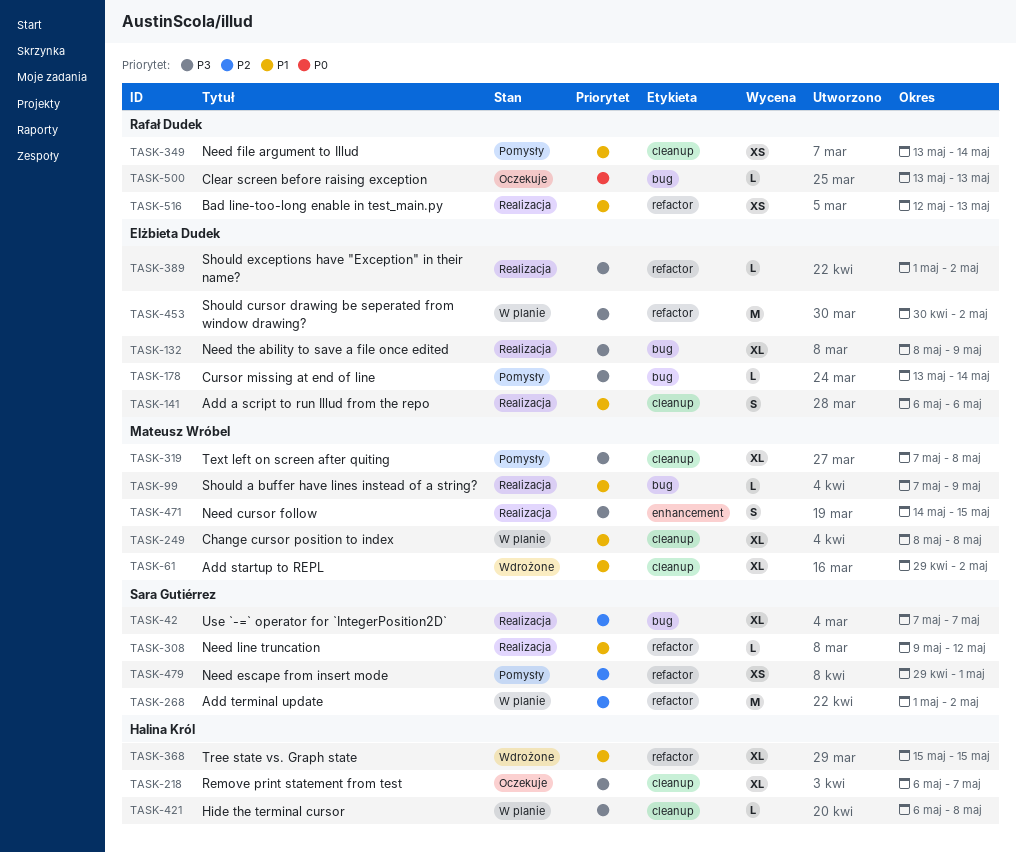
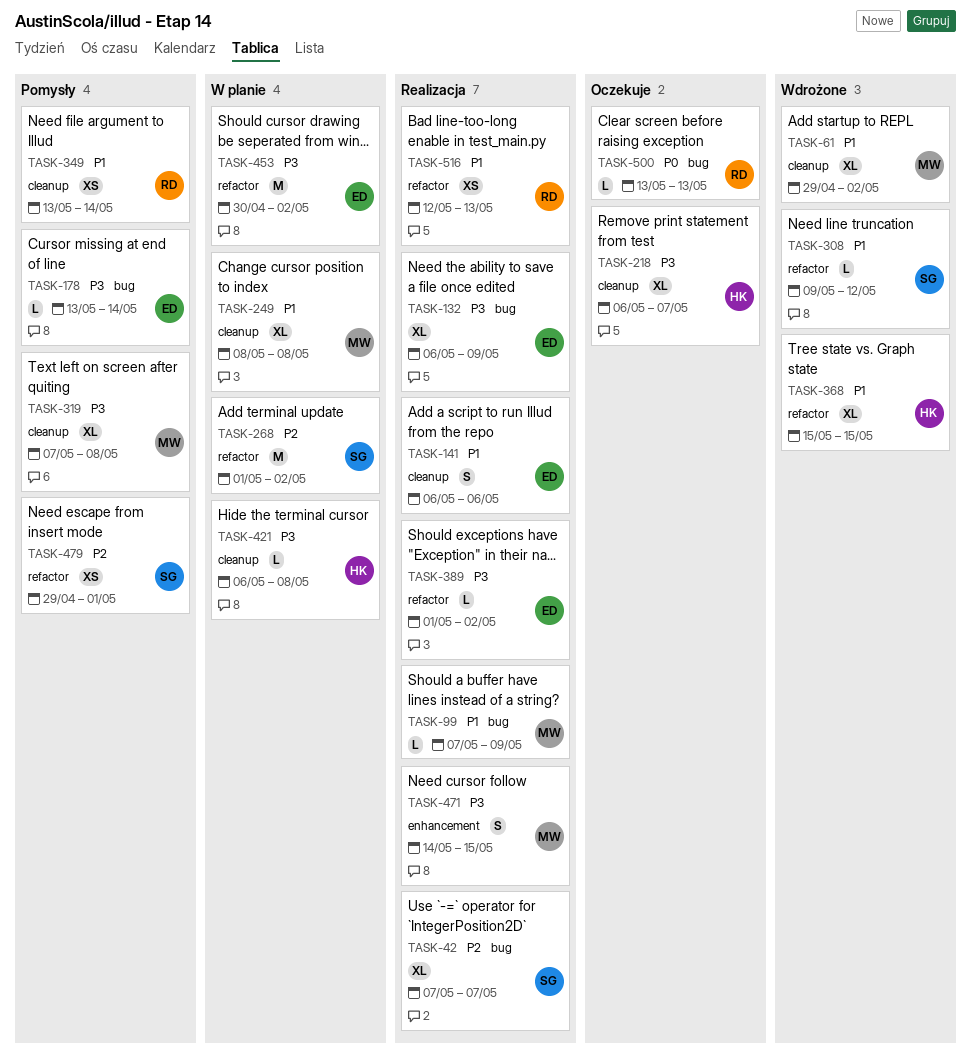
TASK-132, start: May 8 -> May 6
TASK-308, status: Realizacja -> Wdrożone

